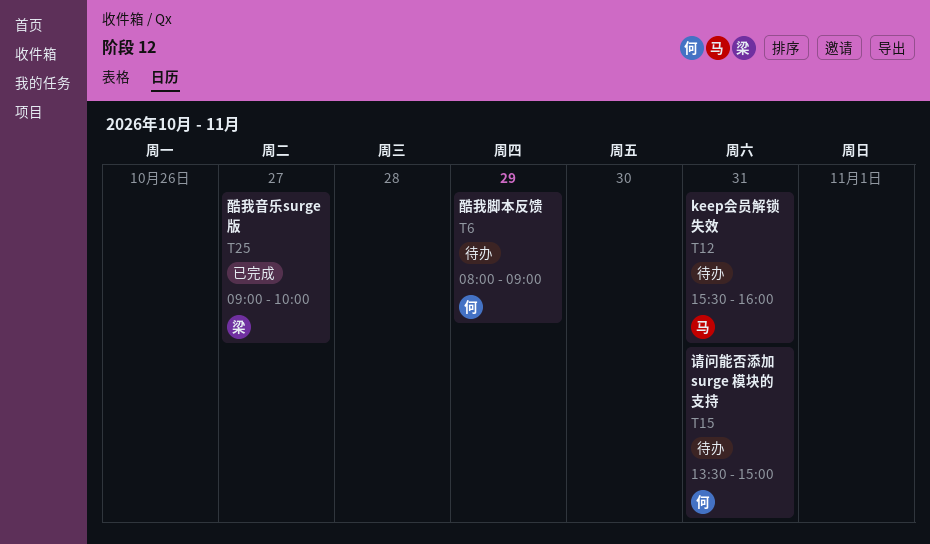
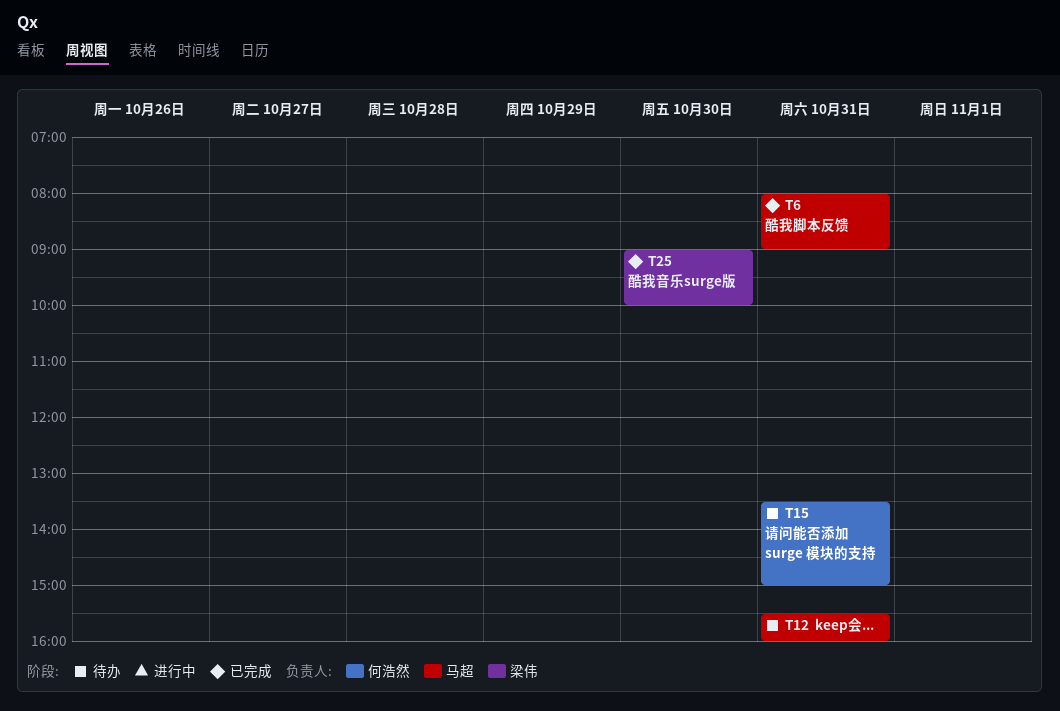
T6, status: 待办 -> 已完成
T6, owner: 何浩然 -> 马超
T6, day: Oct 29 -> Oct 31
T25, day: Oct 27 -> Oct 30

